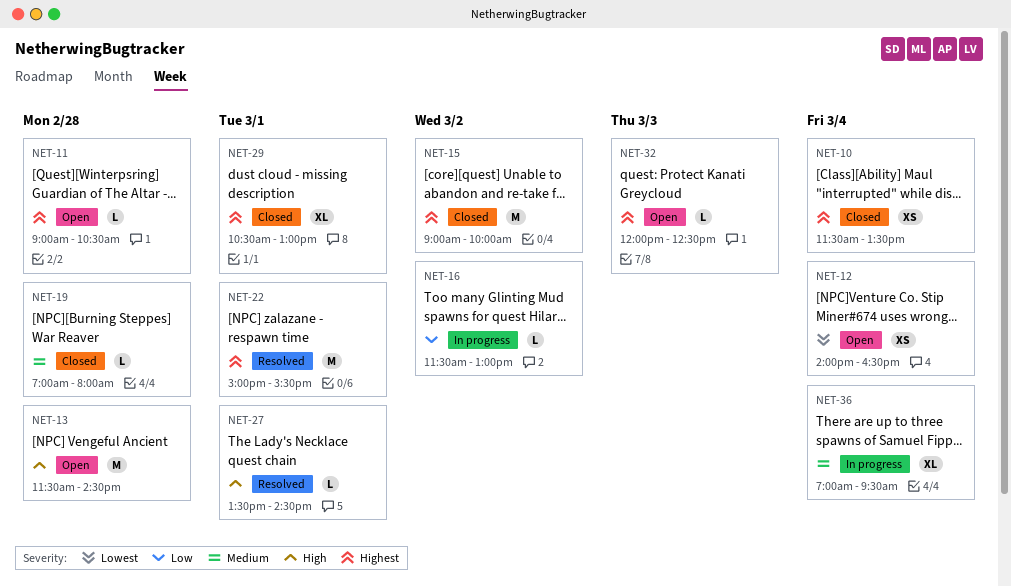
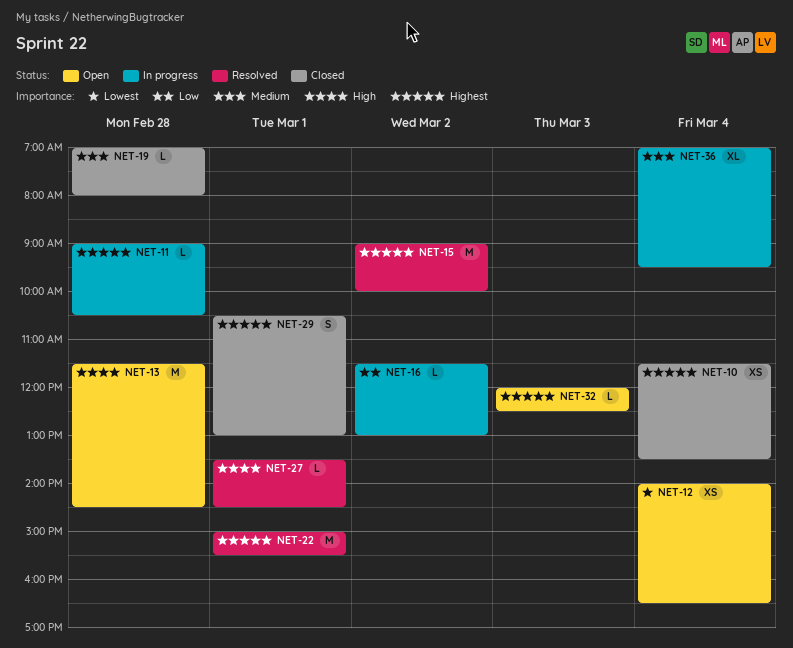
NET-11, status: Open -> In progress
NET-15, status: Closed -> Resolved
NET-29, estimate: XL -> S

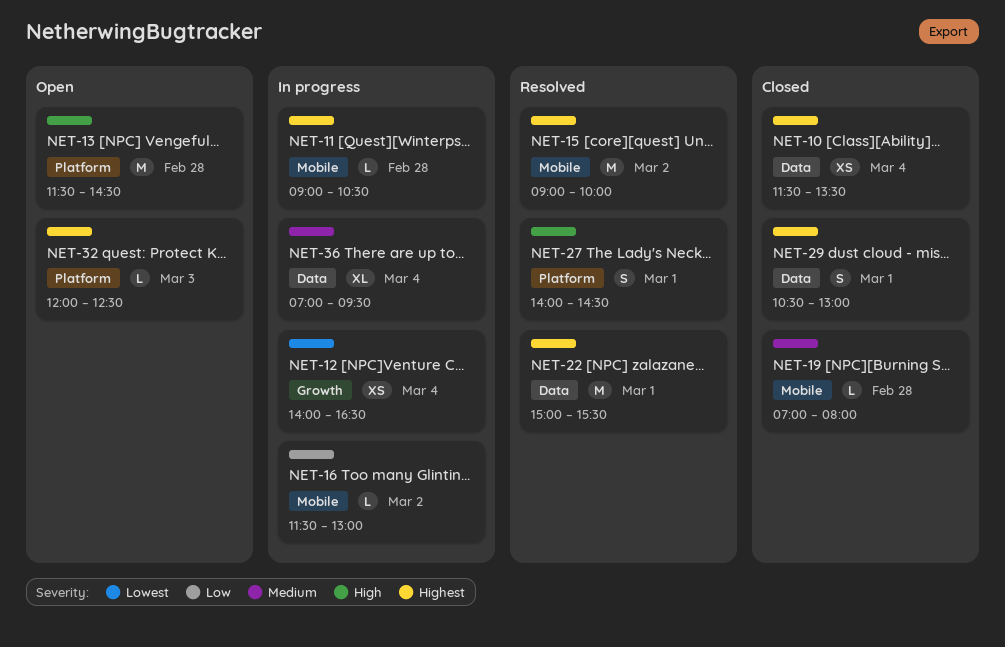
NET-12, status: Open -> In progress
NET-27, estimate: L -> S
NET-27, begins: 13:30 -> 14:00

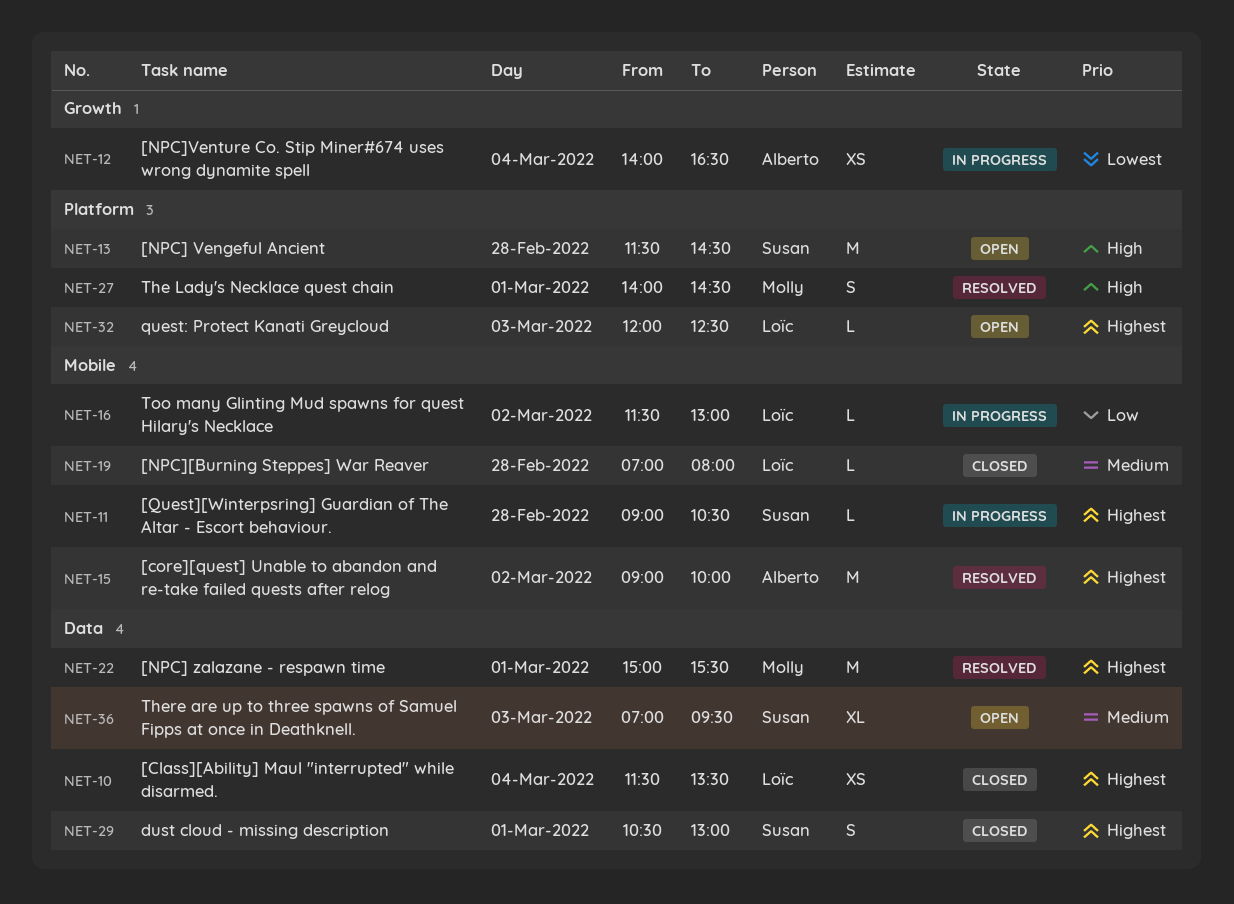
NET-36, status: In progress -> Open
NET-36, day: Mar 4 -> Mar 3

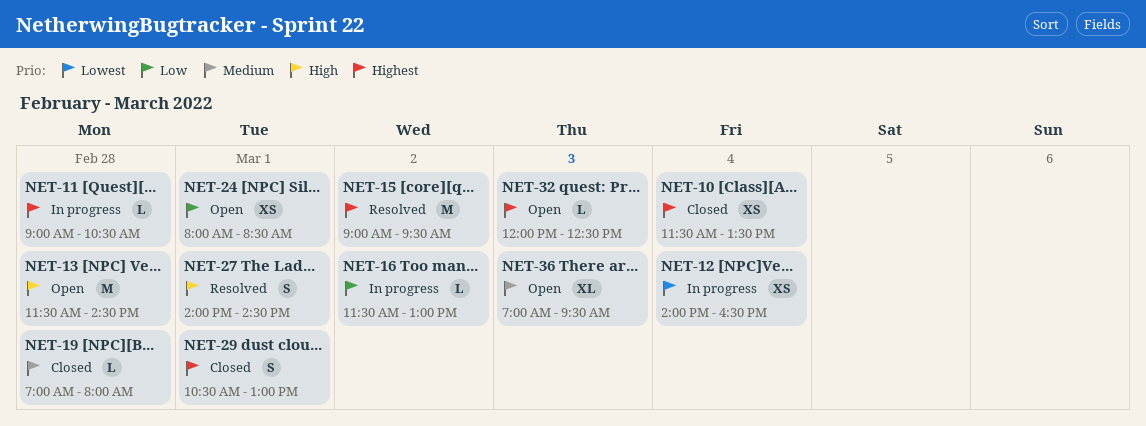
NET-15, ends: 10:00 -> 09:30
NET-22: present -> none
NET-24: none -> present

